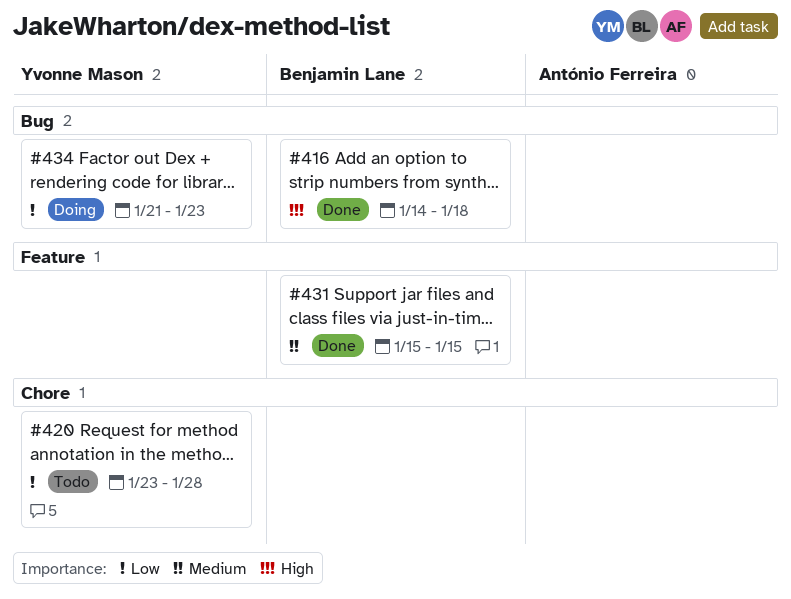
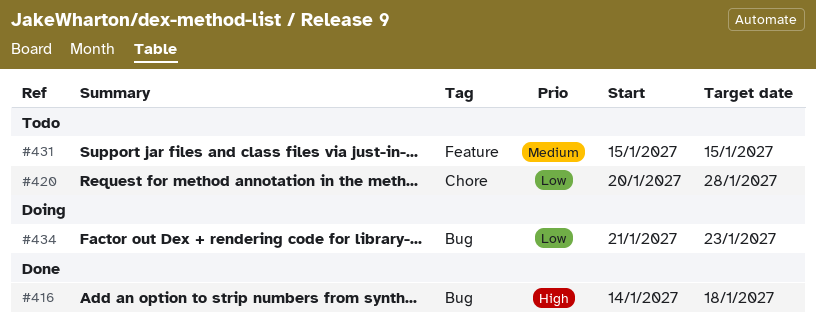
#420, start: Jan 23 -> Jan 20
#431, status: Done -> Todo

